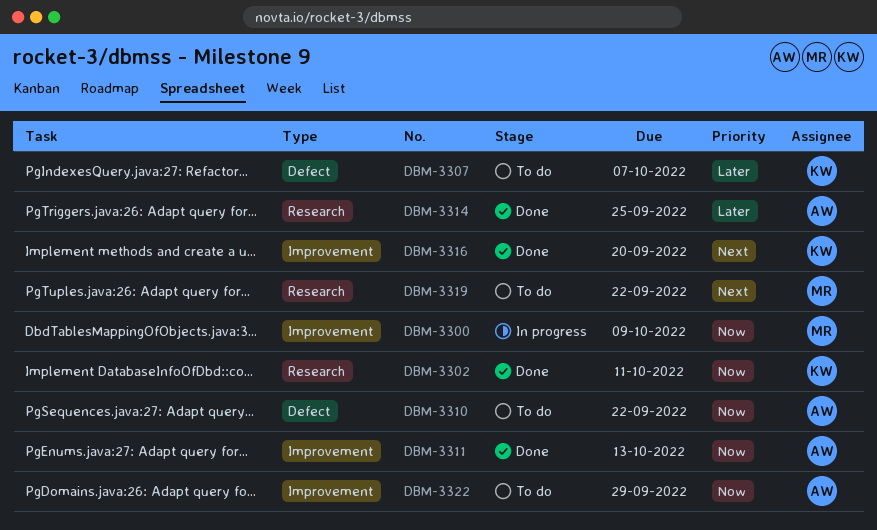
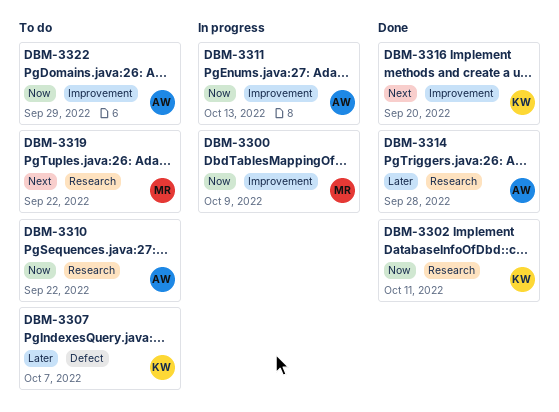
DBM-3310, label: Defect -> Research
DBM-3311, status: Done -> In progress
DBM-3314, due: Sep 25 -> Sep 28

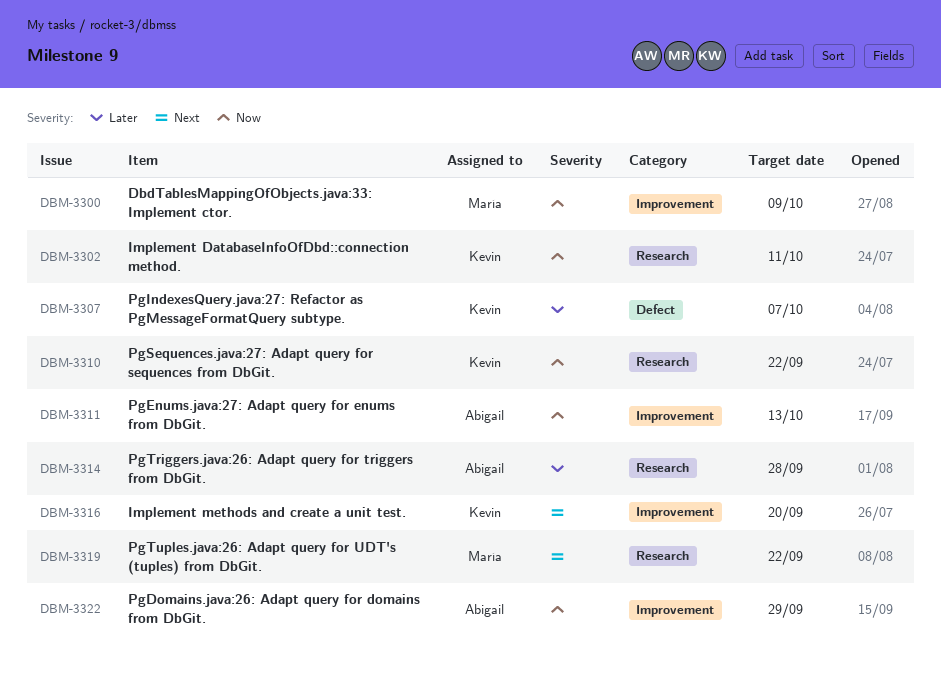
DBM-3310, owner: Abigail -> Kevin

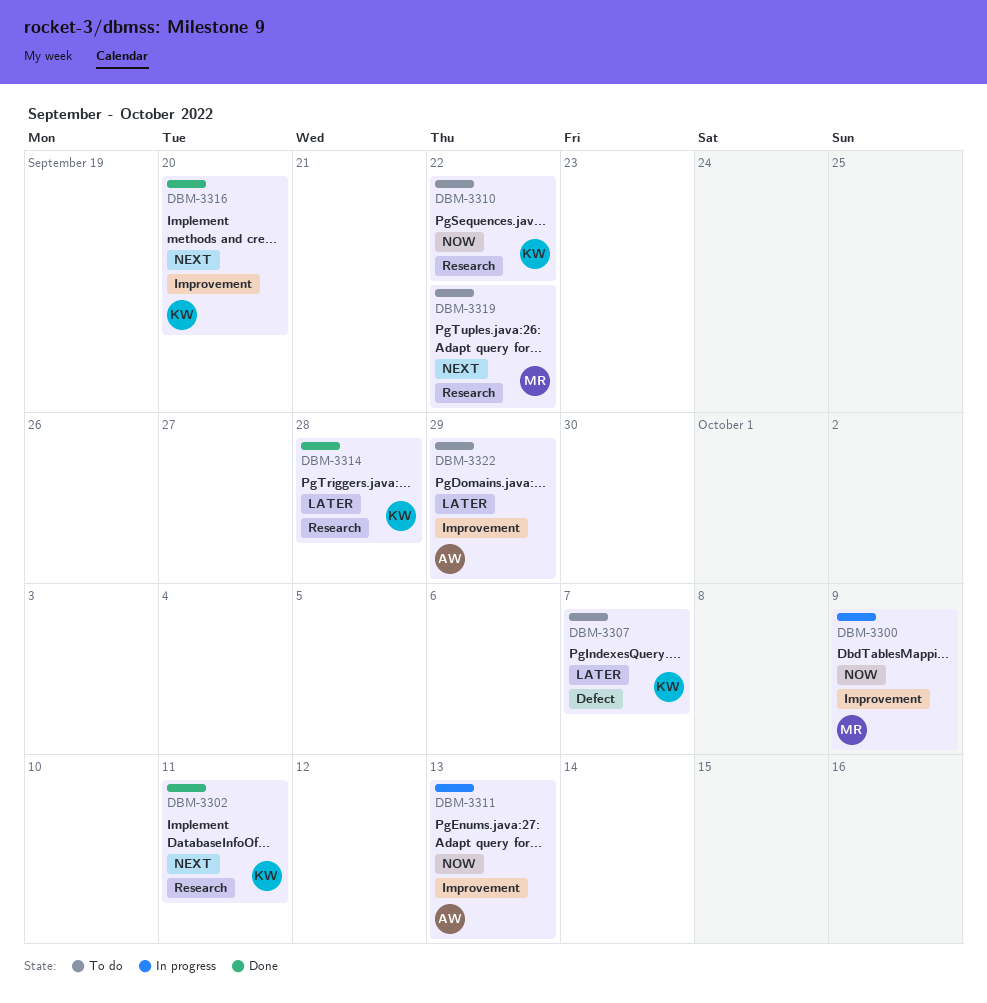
DBM-3302, priority: Now -> Next
DBM-3314, owner: Abigail -> Kevin
DBM-3322, priority: Now -> Later

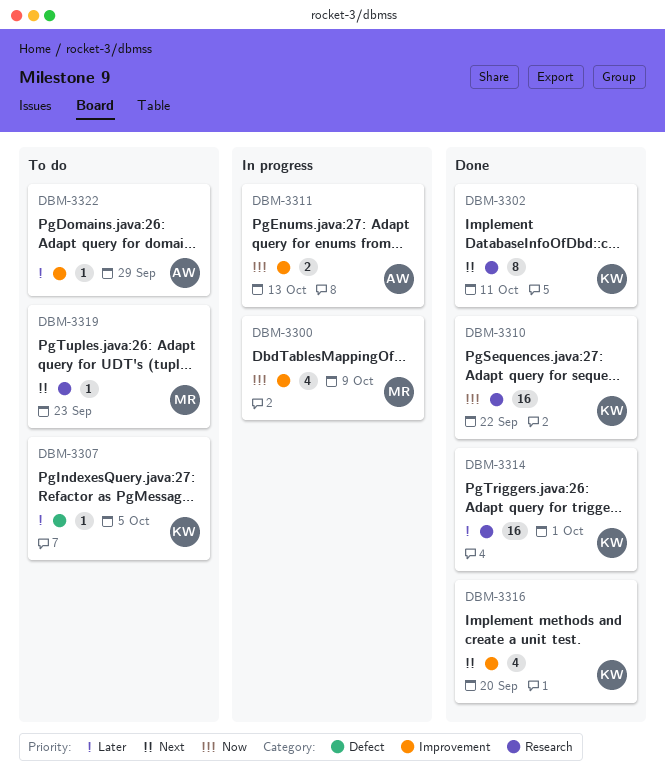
DBM-3307, due: Oct 7 -> Oct 5
DBM-3310, status: To do -> Done
DBM-3314, due: Sep 28 -> Oct 1
DBM-3319, due: Sep 22 -> Sep 23

